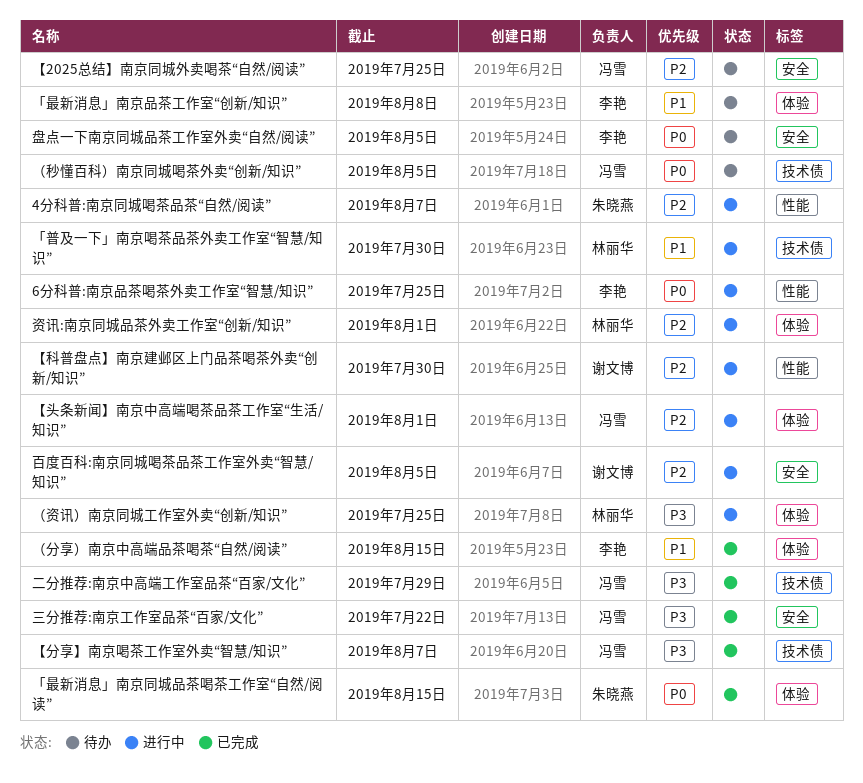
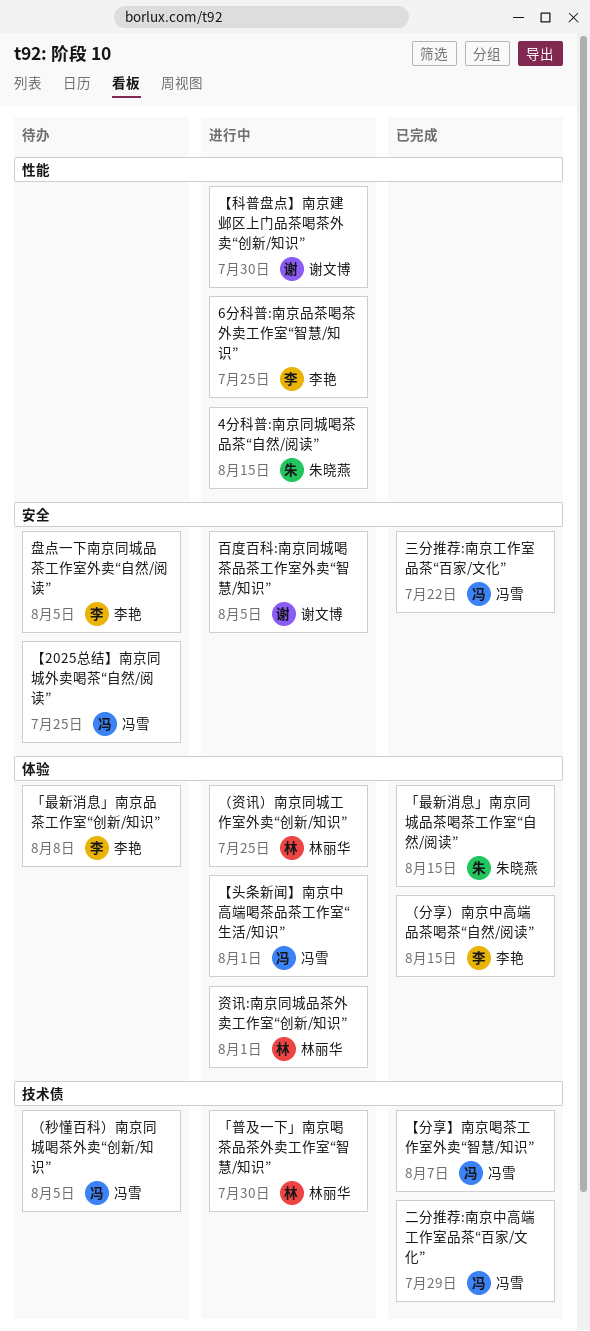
4分科普:南京同城喝茶品茶“自然/阅读”, due: Aug 7 -> Aug 15

